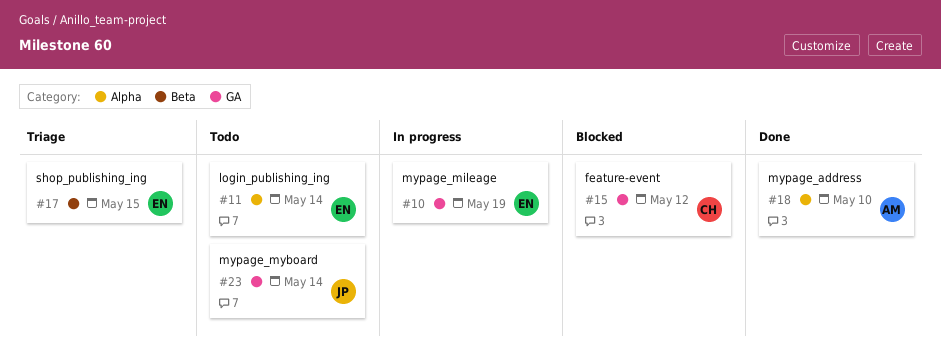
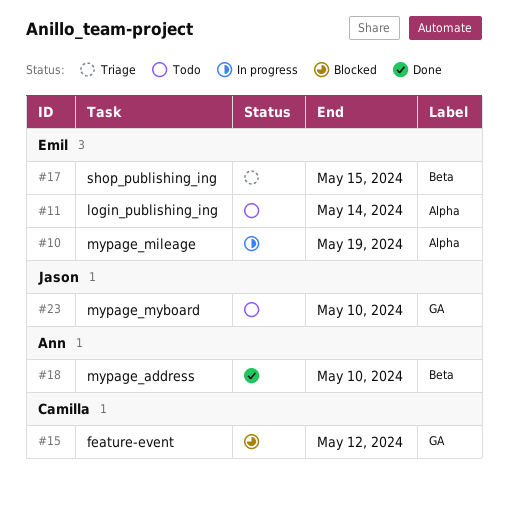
#10, label: GA -> Alpha
#18, label: Alpha -> Beta
#23, due: May 14 -> May 10

